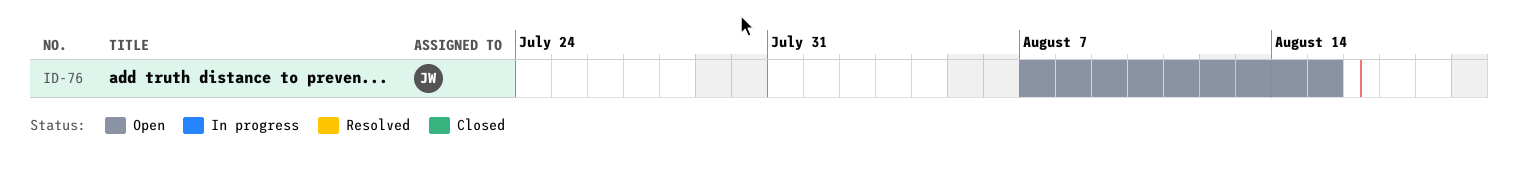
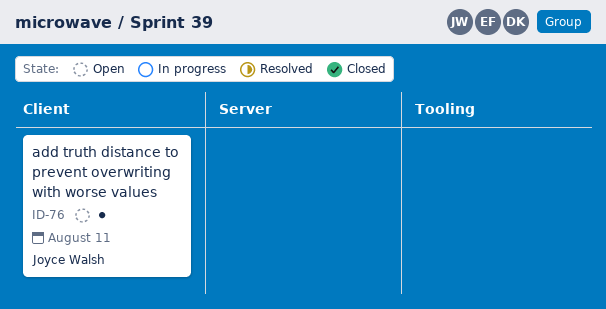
ID-76, due: Aug 15 -> Aug 11

